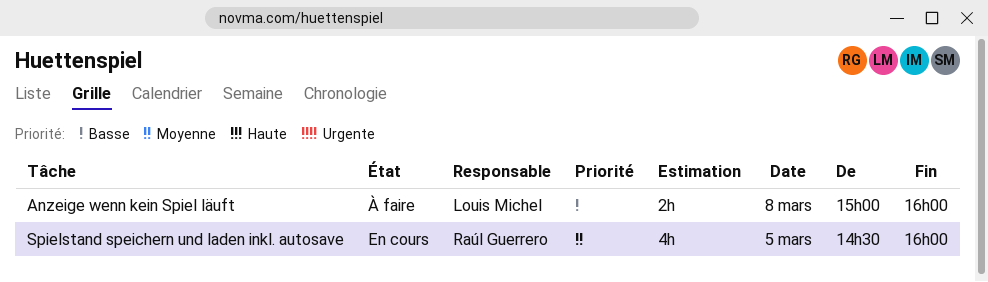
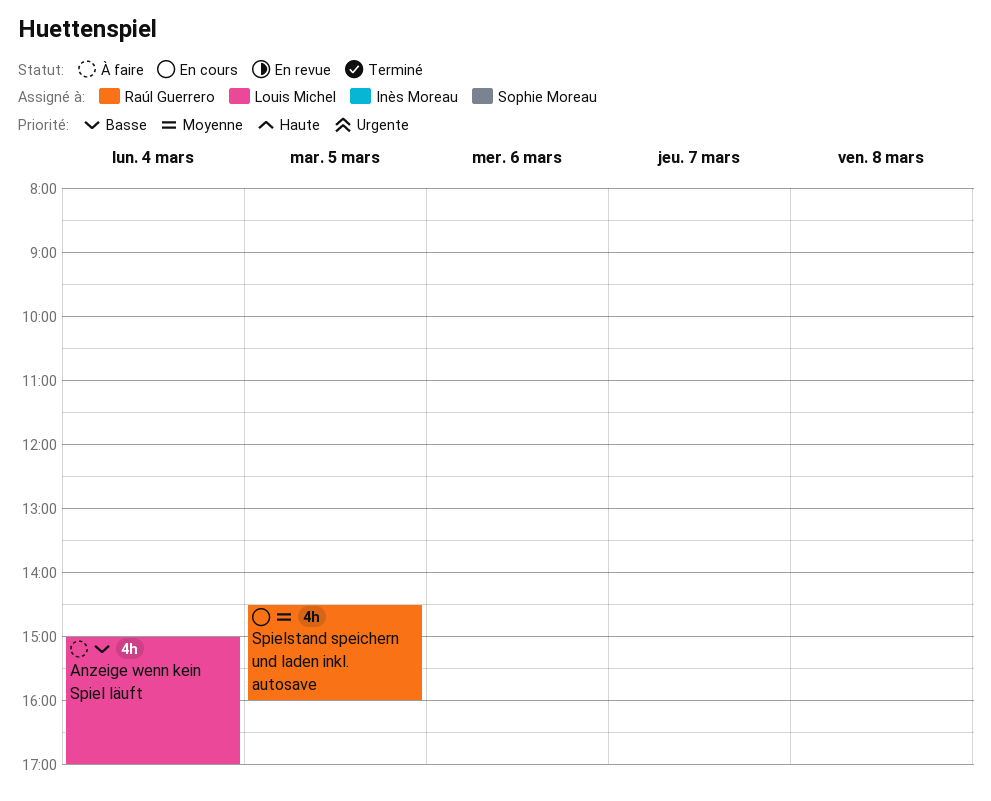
Anzeige wenn kein Spiel läuft, estimate: 2h -> 4h
Anzeige wenn kein Spiel läuft, day: Mar 8 -> Mar 4
Anzeige wenn kein Spiel läuft, ends: 16:00 -> 17:00

